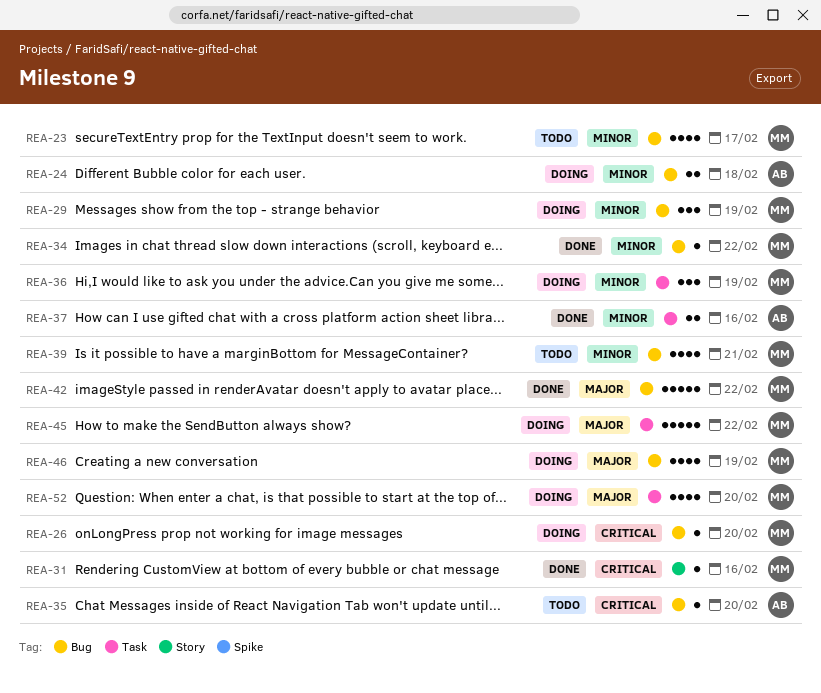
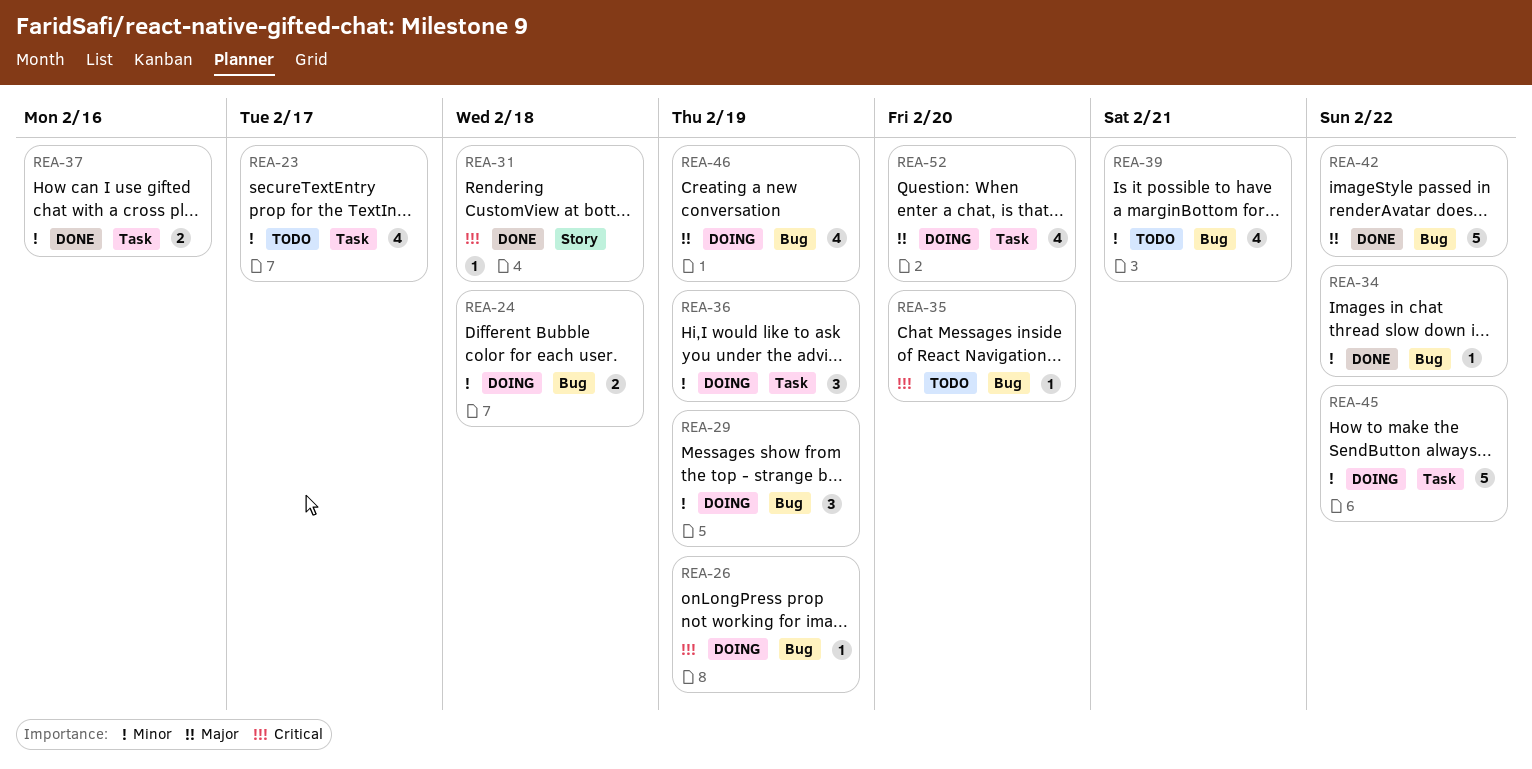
REA-23, label: Bug -> Task
REA-26, due: Feb 20 -> Feb 19
REA-31, due: Feb 16 -> Feb 18
REA-45, priority: Major -> Minor

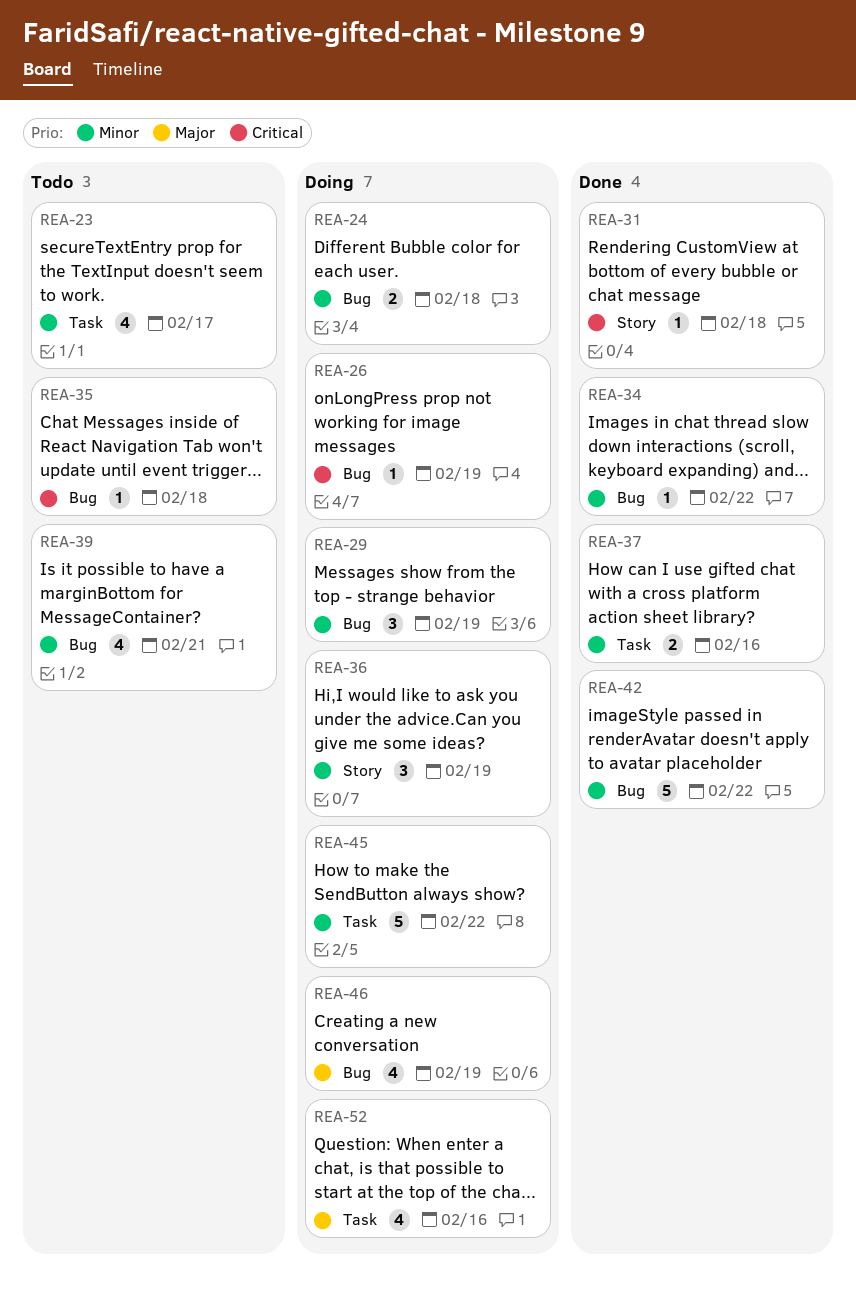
REA-35, due: Feb 20 -> Feb 18
REA-36, label: Task -> Story
REA-42, priority: Major -> Minor
REA-52, due: Feb 20 -> Feb 16

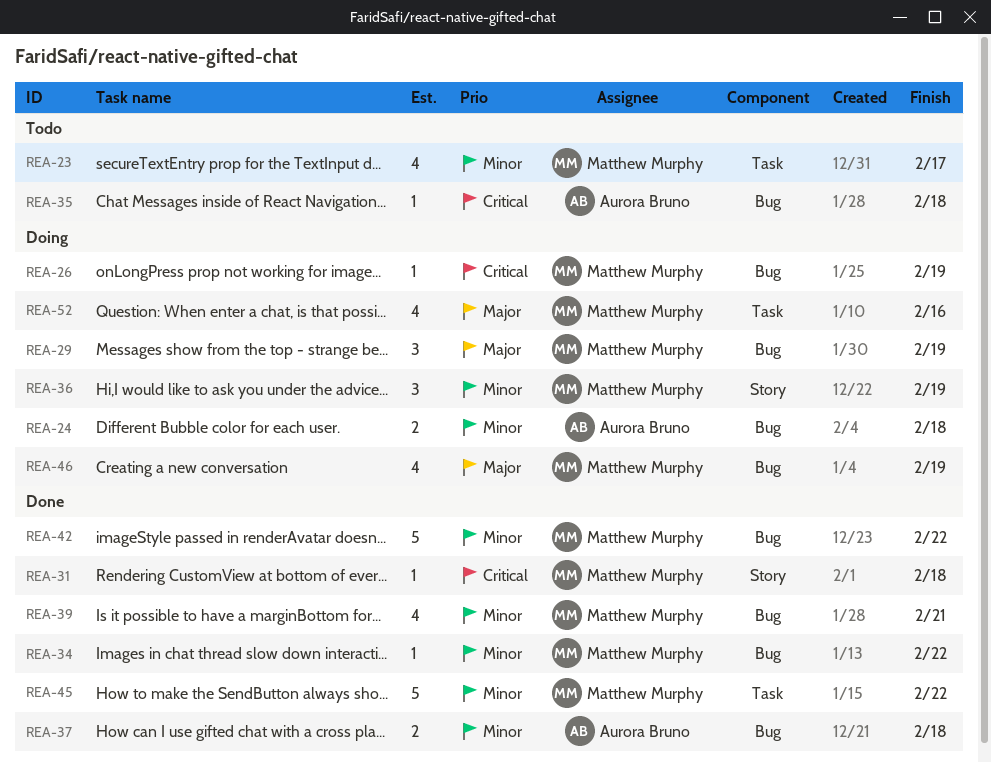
REA-29, priority: Minor -> Major
REA-37, label: Task -> Bug
REA-37, due: Feb 16 -> Feb 18
REA-39, status: Todo -> Done
REA-45, status: Doing -> Done

